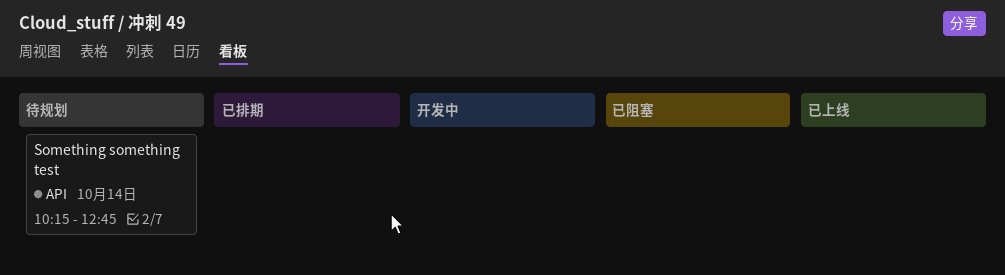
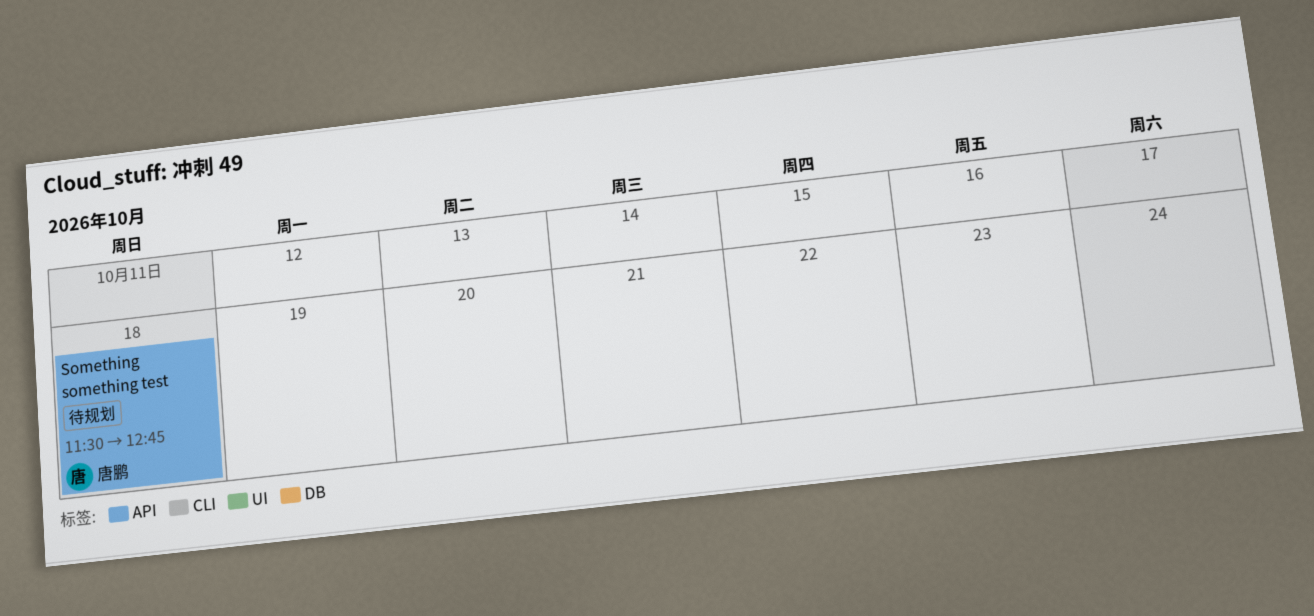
Something something test, day: Oct 14 -> Oct 18
Something something test, begins: 10:15 -> 11:30

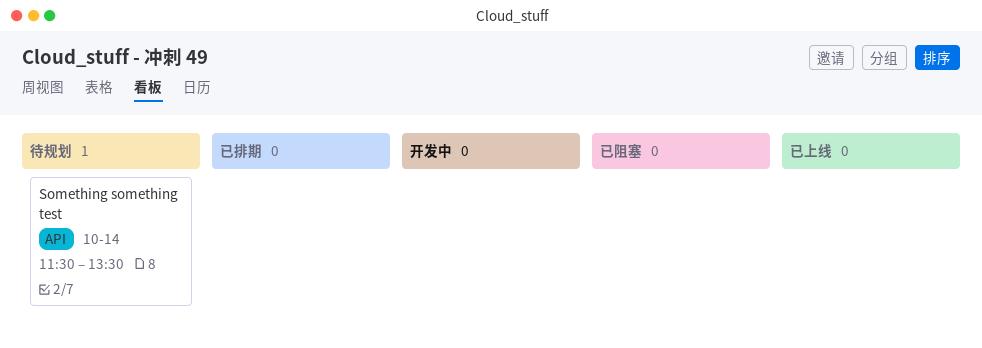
Something something test, day: Oct 18 -> Oct 14
Something something test, ends: 12:45 -> 13:30

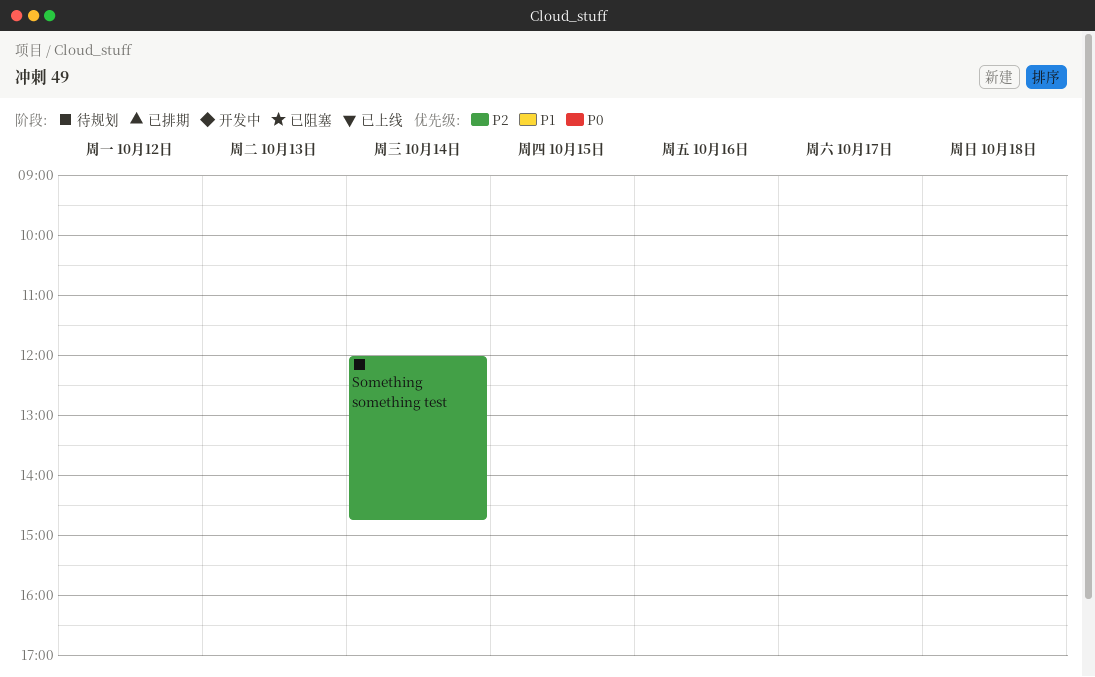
Something something test, begins: 11:30 -> 12:00
Something something test, ends: 13:30 -> 14:45

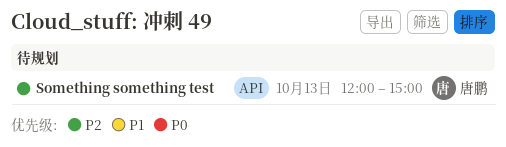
Something something test, day: Oct 14 -> Oct 13
Something something test, ends: 14:45 -> 15:00

